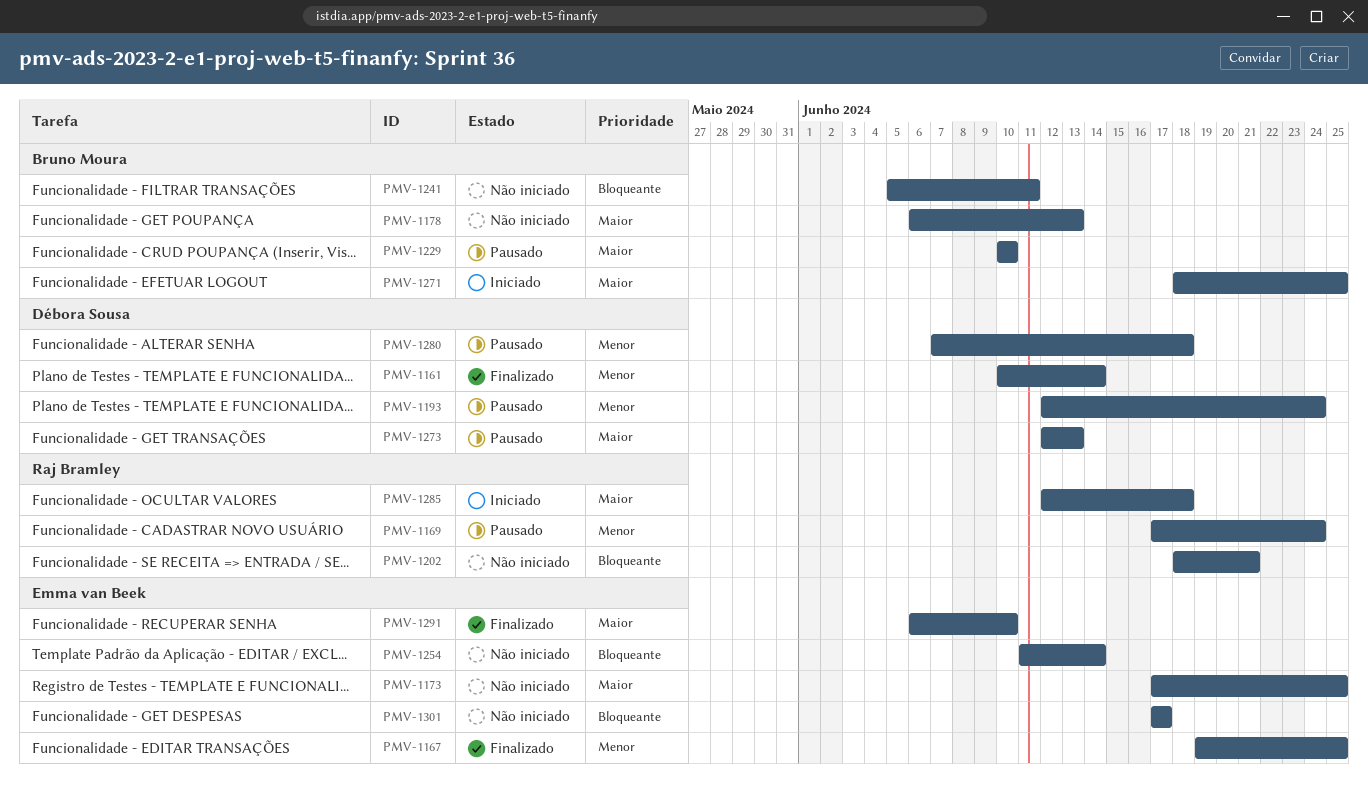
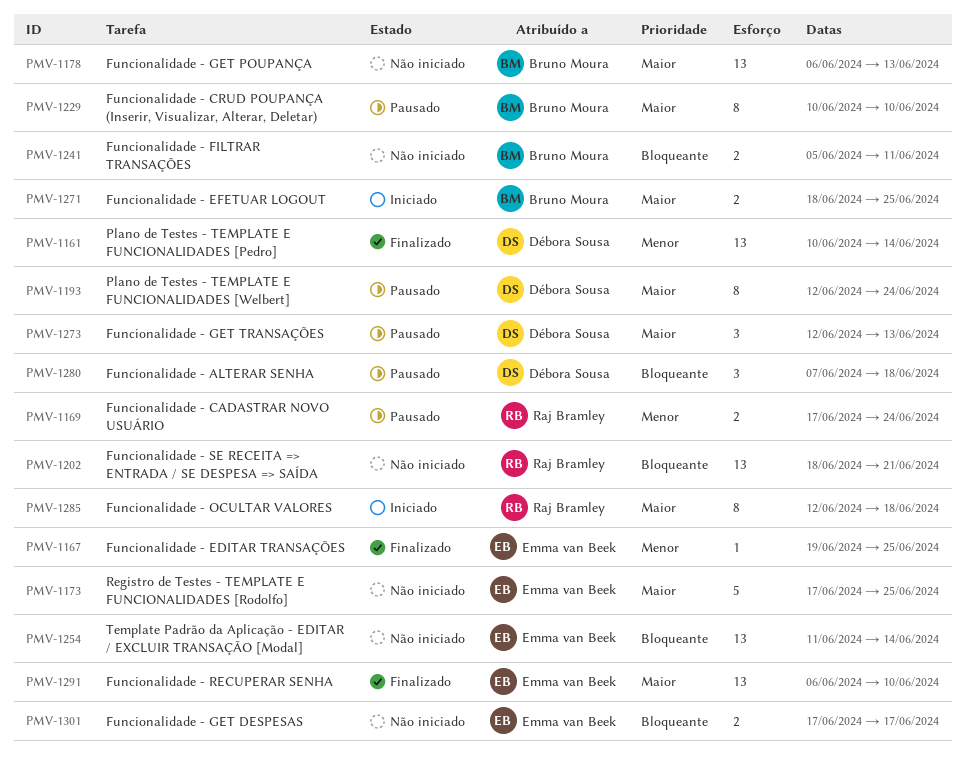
PMV-1193, priority: Menor -> Maior
PMV-1280, priority: Menor -> Bloqueante

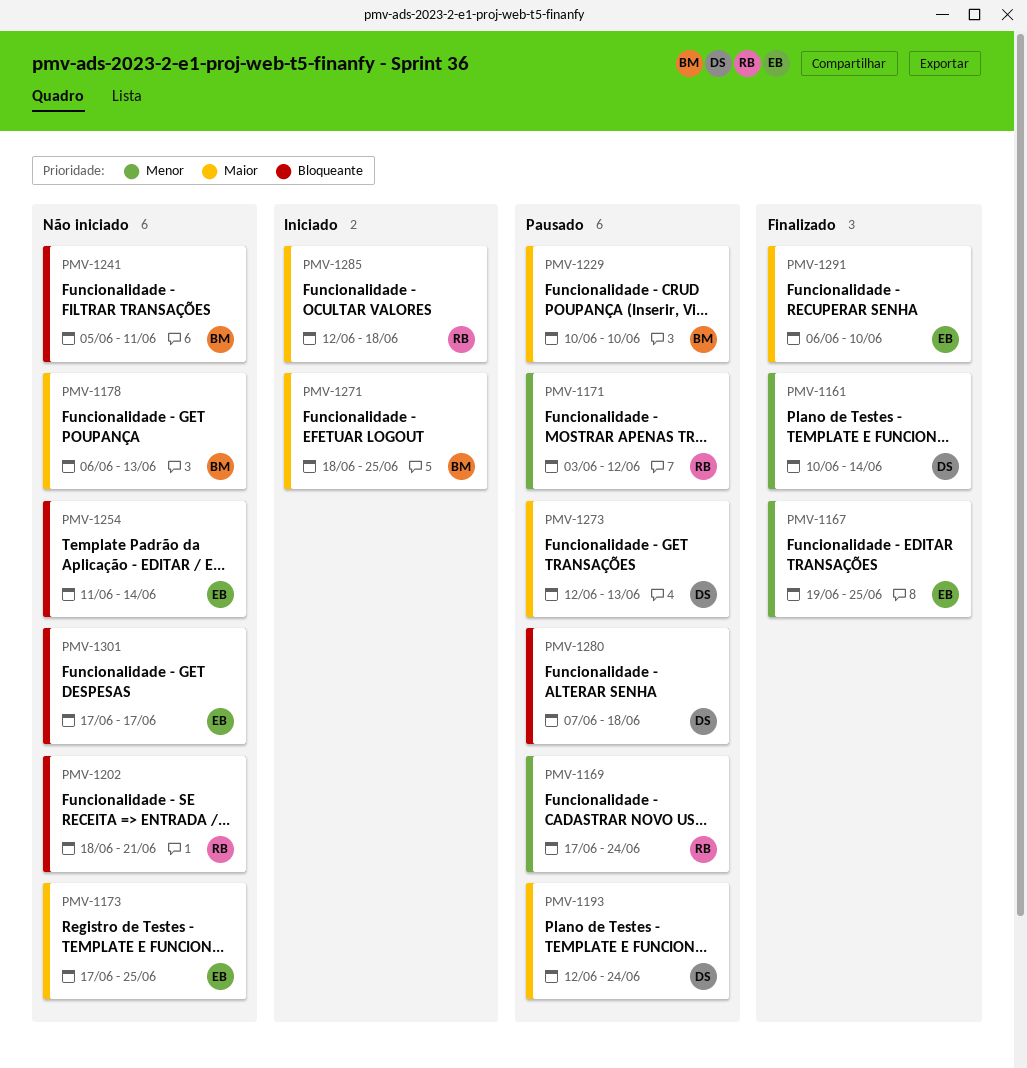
PMV-1171: none -> present

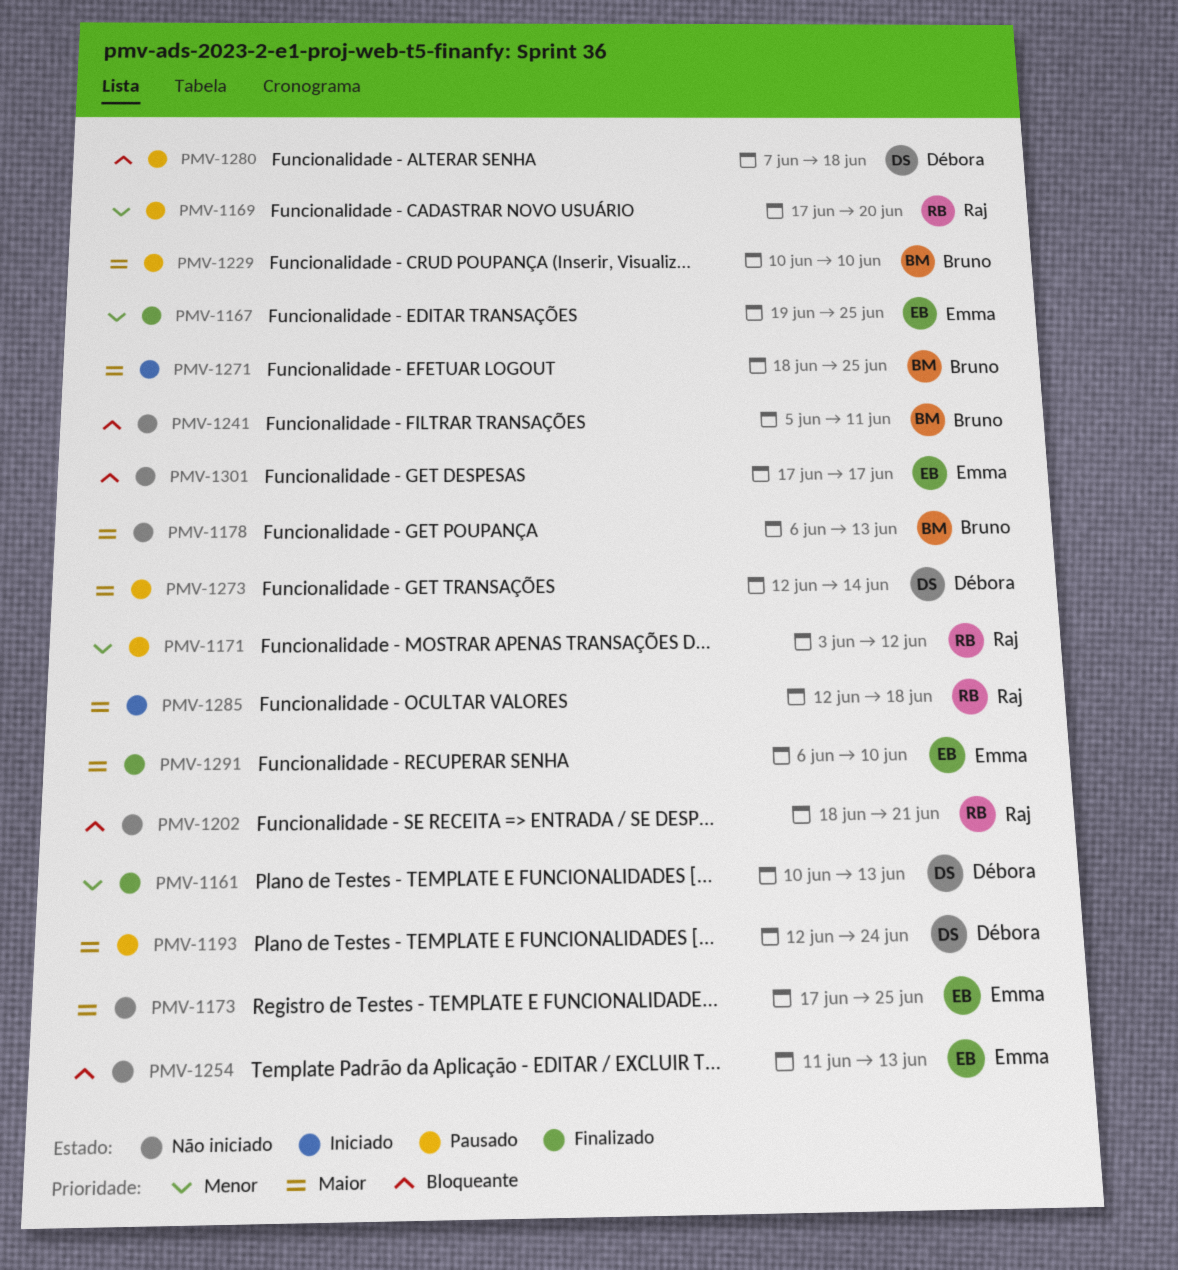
PMV-1161, due: Jun 14 -> Jun 13
PMV-1169, due: Jun 24 -> Jun 20
PMV-1254, due: Jun 14 -> Jun 13
PMV-1273, due: Jun 13 -> Jun 14

